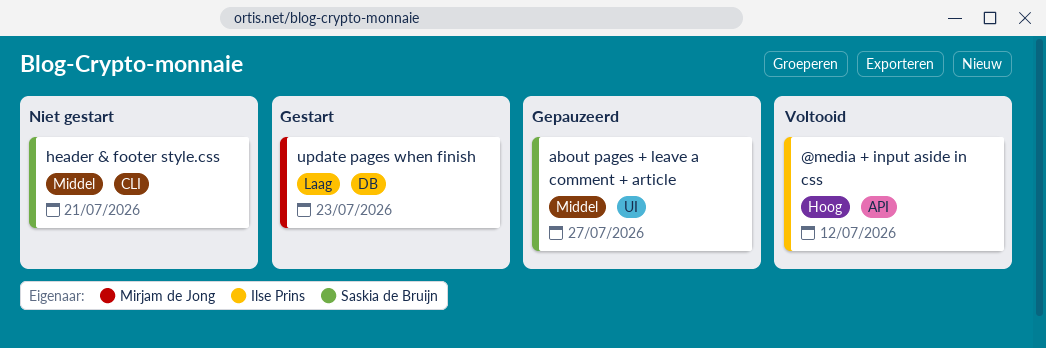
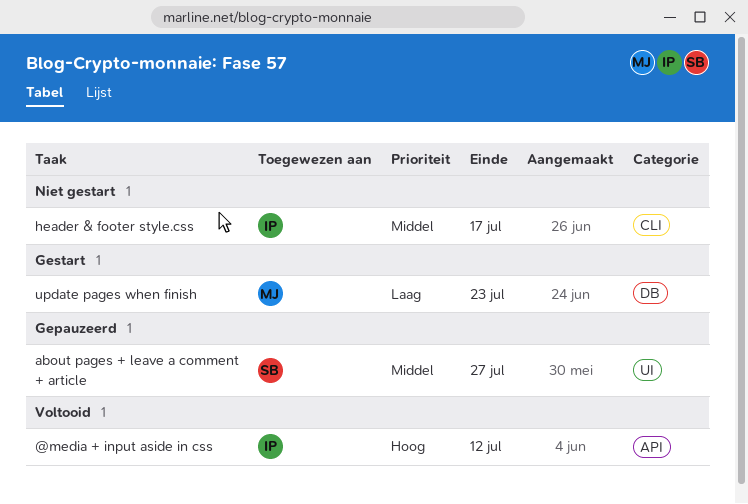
header & footer style.css, owner: Saskia de Bruijn -> Ilse Prins
header & footer style.css, due: Jul 21 -> Jul 17

